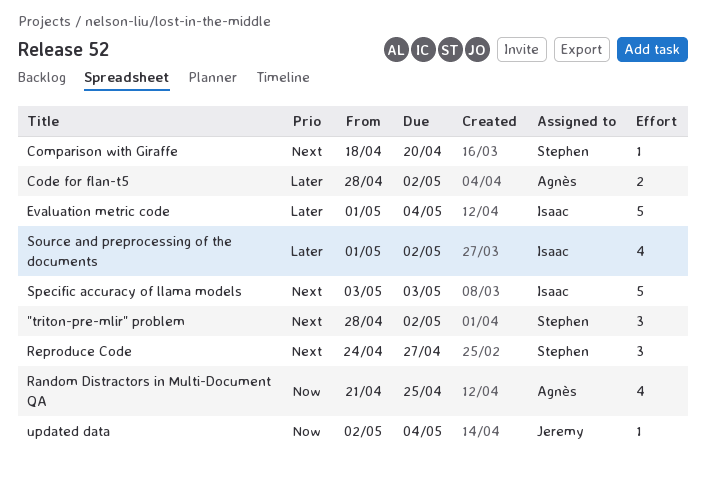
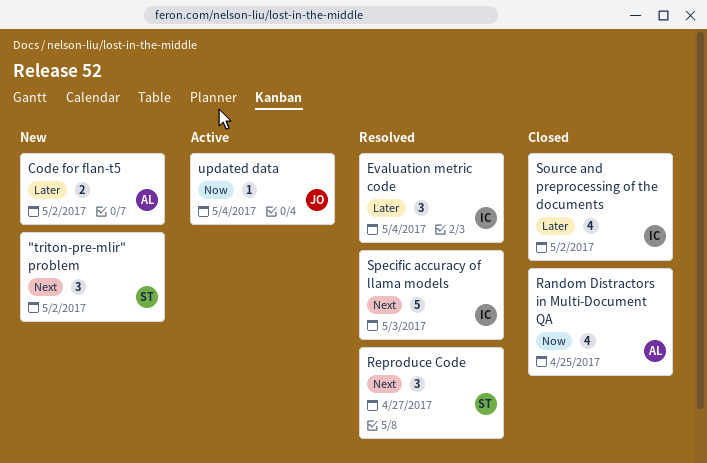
Comparison with Giraffe: present -> none
Evaluation metric code, estimate: 5 -> 3

